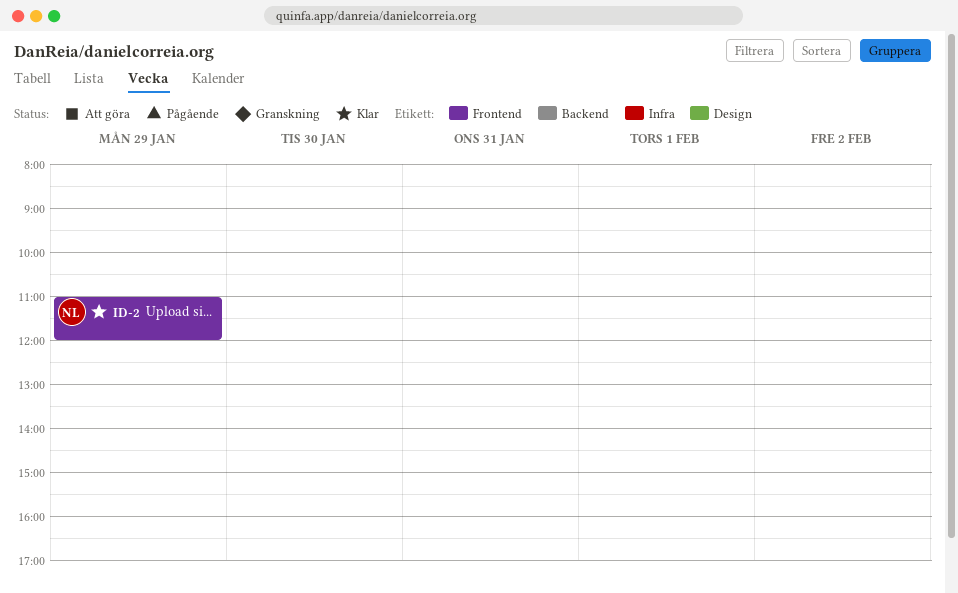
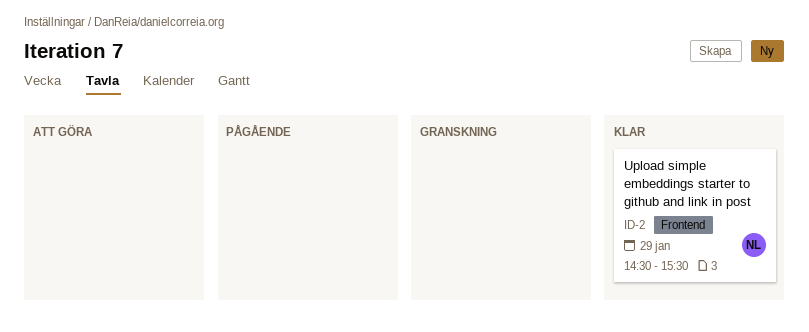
ID-2, begins: 11:00 -> 14:30
ID-2, ends: 12:00 -> 15:30

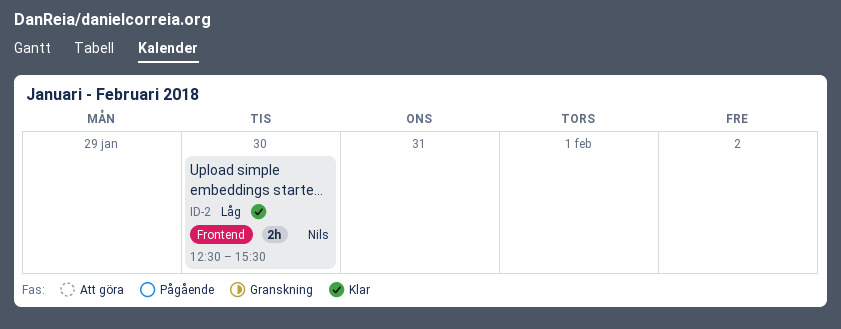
ID-2, day: Jan 29 -> Jan 30
ID-2, begins: 14:30 -> 12:30

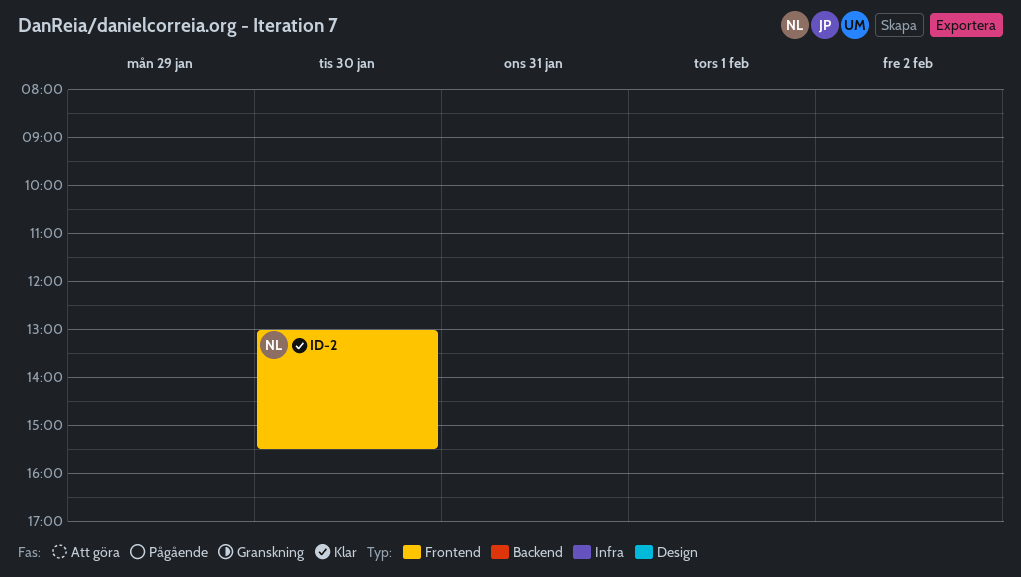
ID-2, begins: 12:30 -> 13:00

